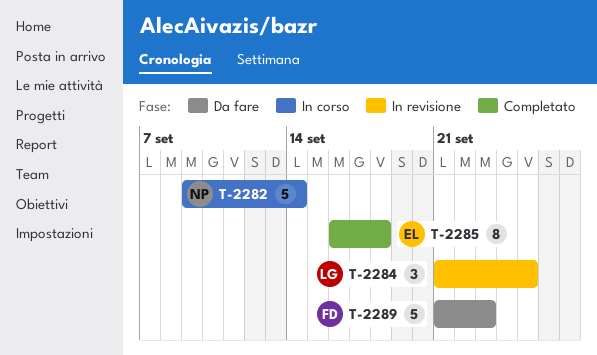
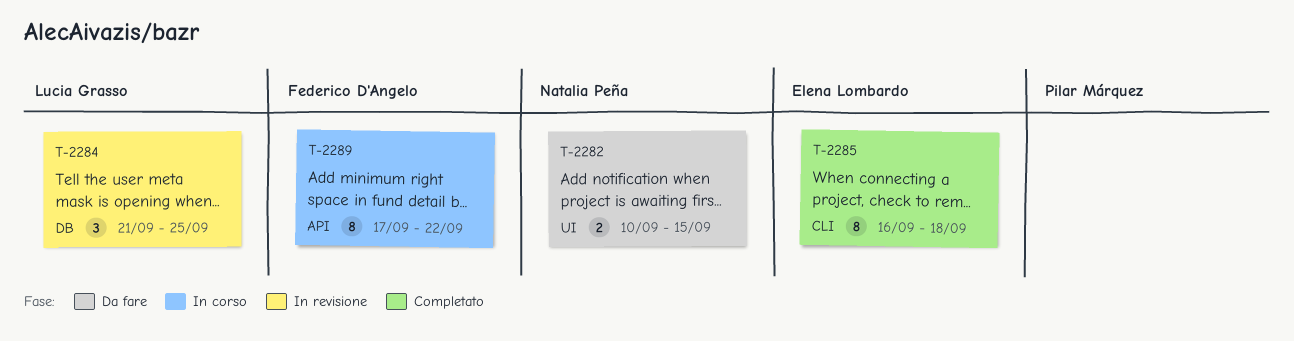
T-2282, status: In corso -> Da fare
T-2282, estimate: 5 -> 2
T-2282, start: Sep 9 -> Sep 10
T-2282, due: Sep 14 -> Sep 15
T-2289, status: Da fare -> In corso
T-2289, estimate: 5 -> 8
T-2289, start: Sep 21 -> Sep 17
T-2289, due: Sep 23 -> Sep 22

